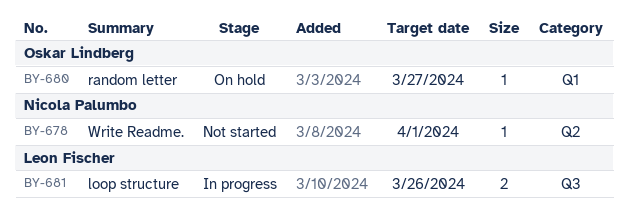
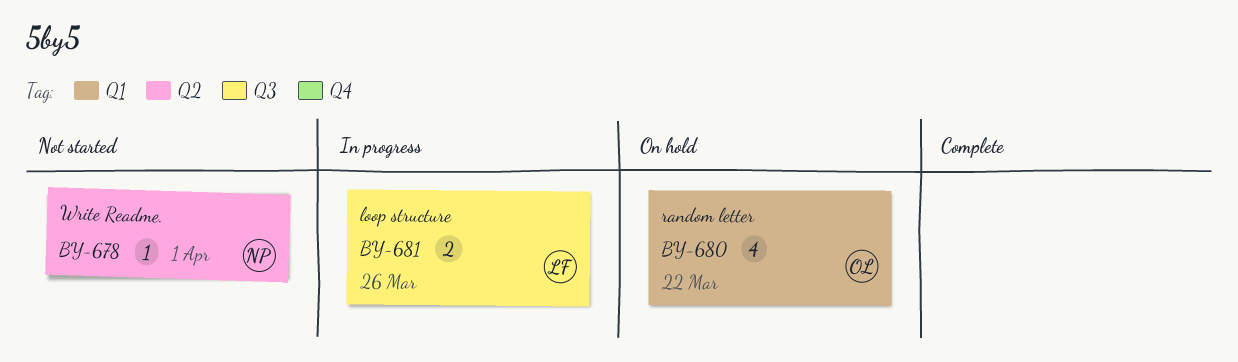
BY-680, estimate: 1 -> 4
BY-680, due: Mar 27 -> Mar 22

